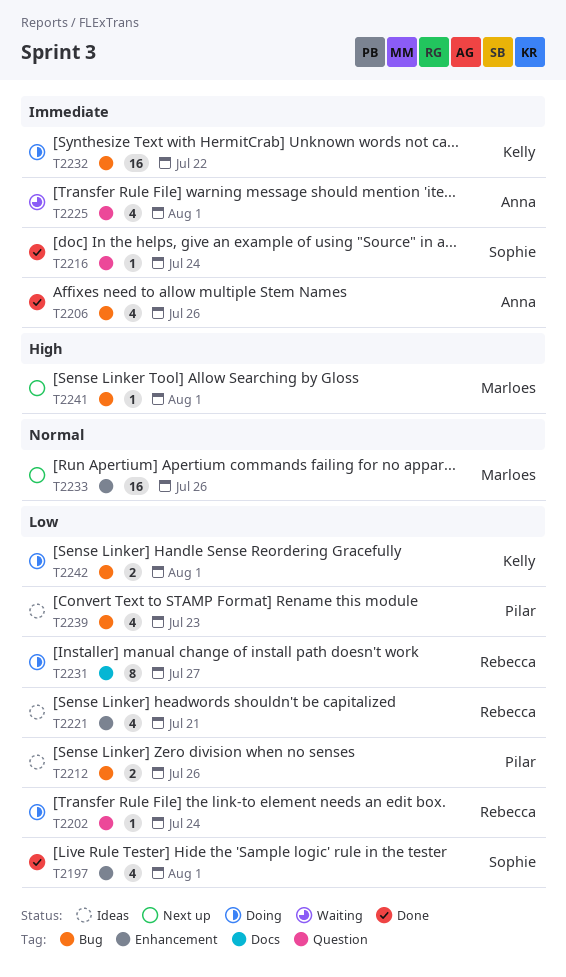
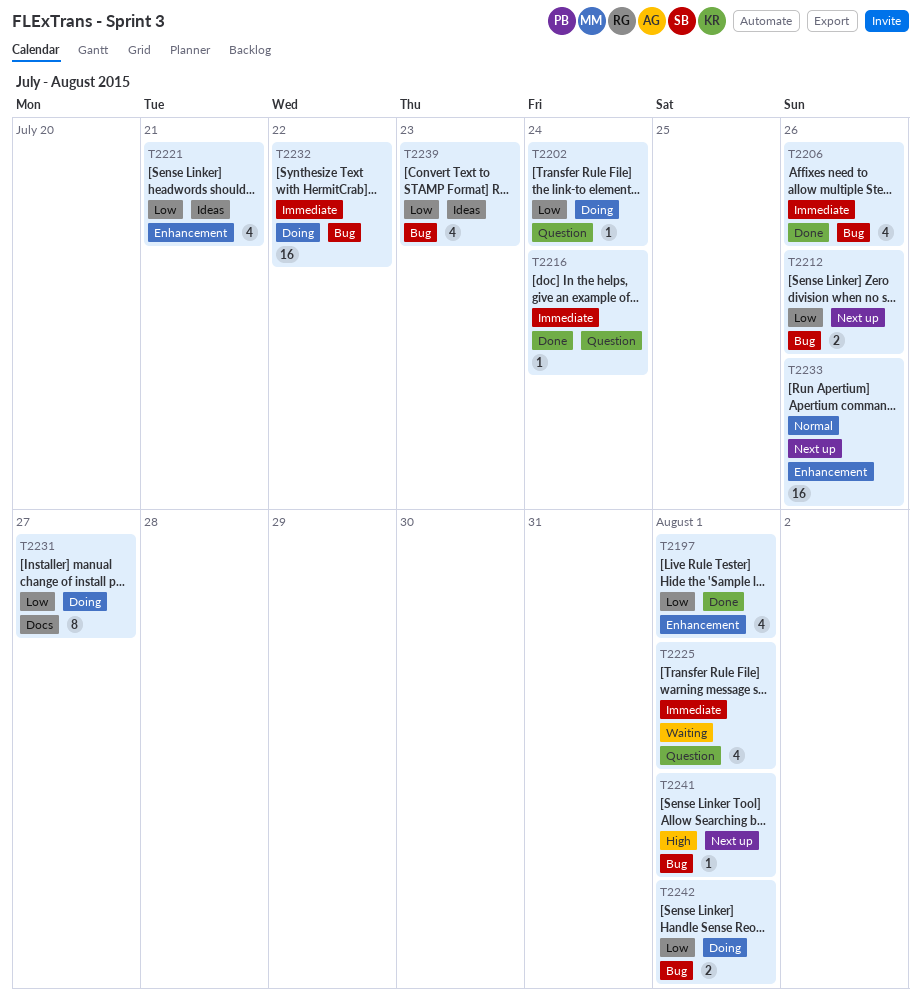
T2212, status: Ideas -> Next up

